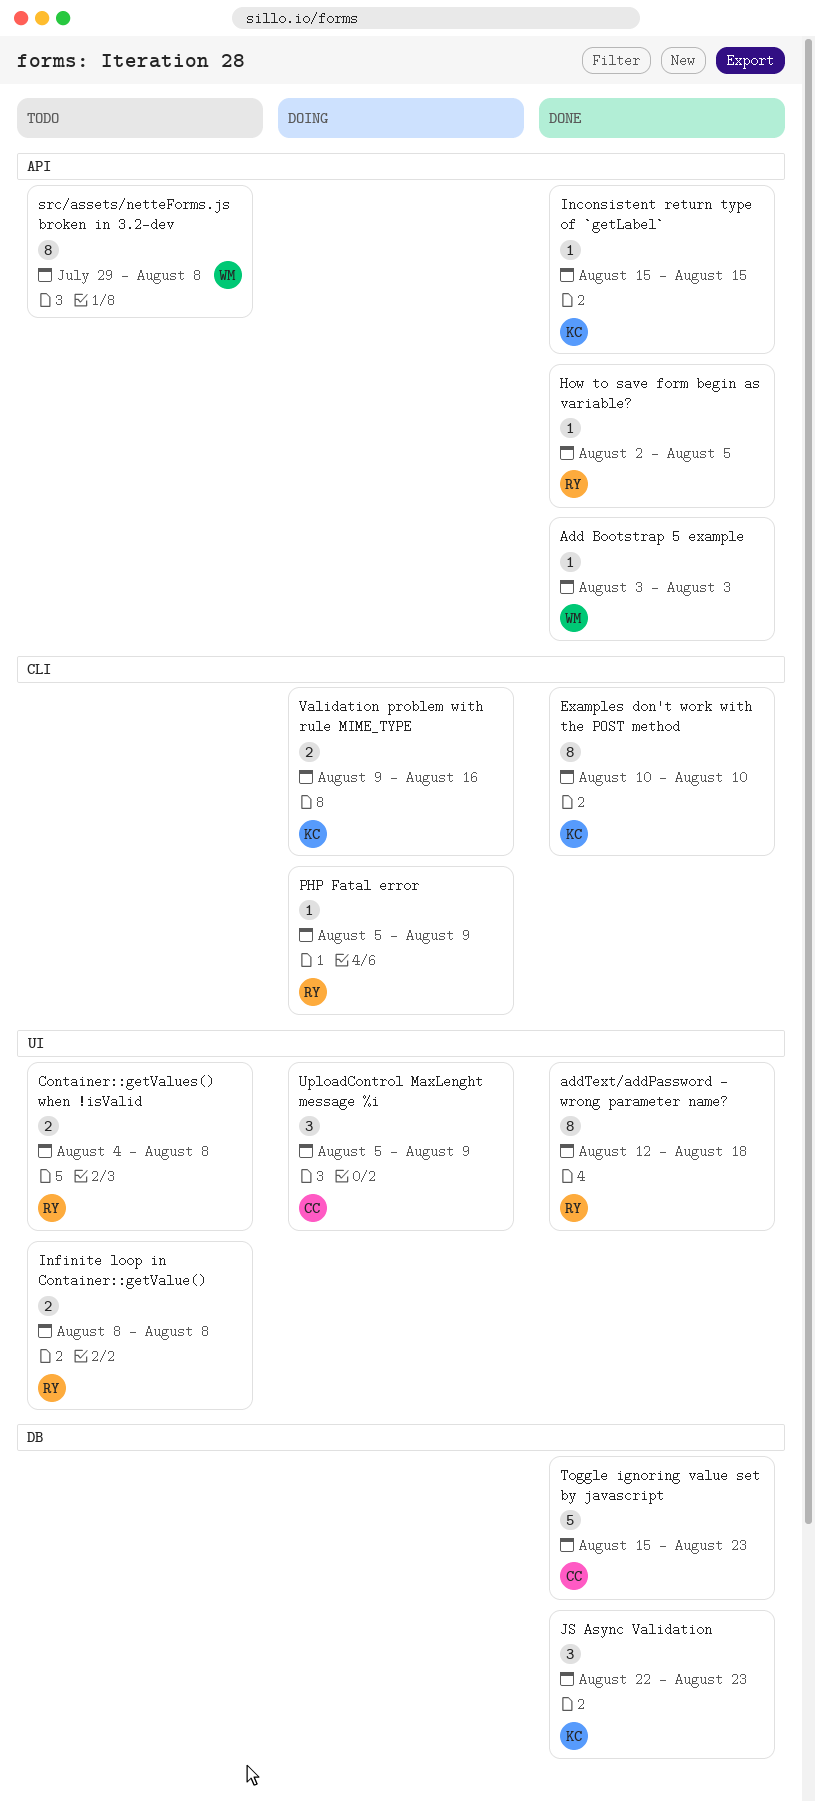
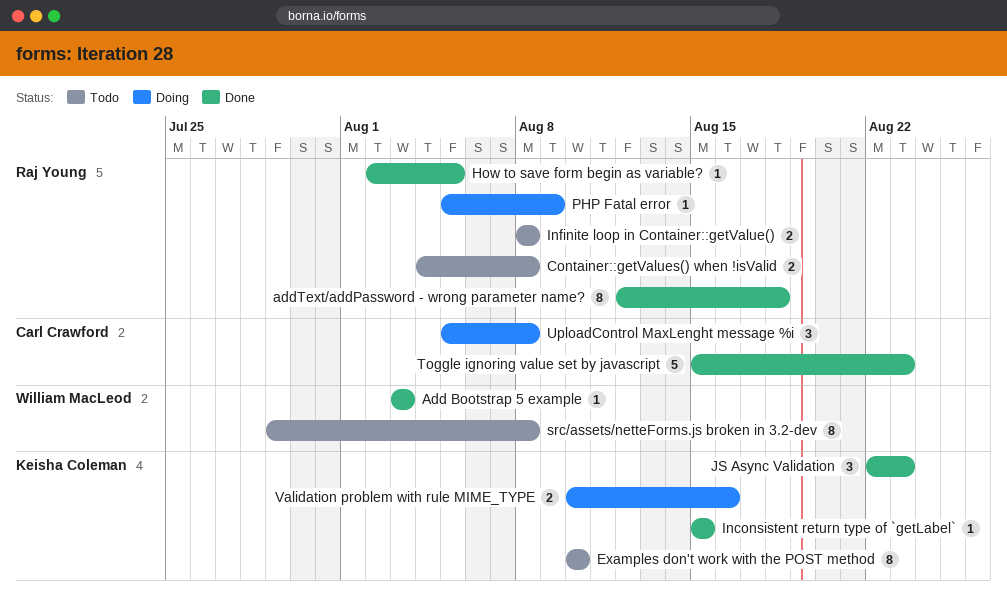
Examples don't work with the POST method, status: Done -> Todo
UploadControl MaxLenght message %i, due: Aug 9 -> Aug 8
Validation problem with rule MIME_TYPE, start: Aug 9 -> Aug 10

